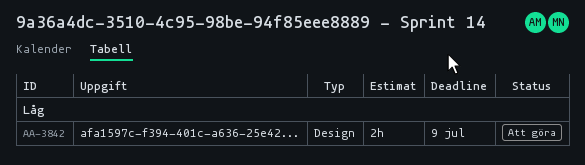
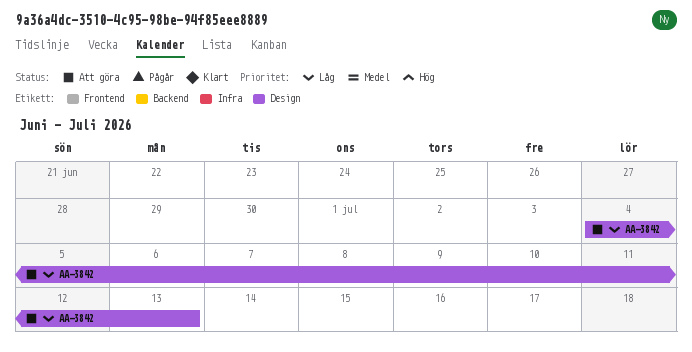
AA-3842, due: Jul 9 -> Jul 13

